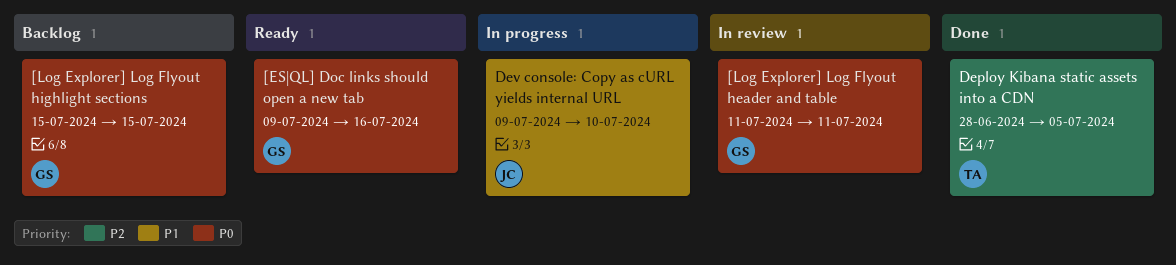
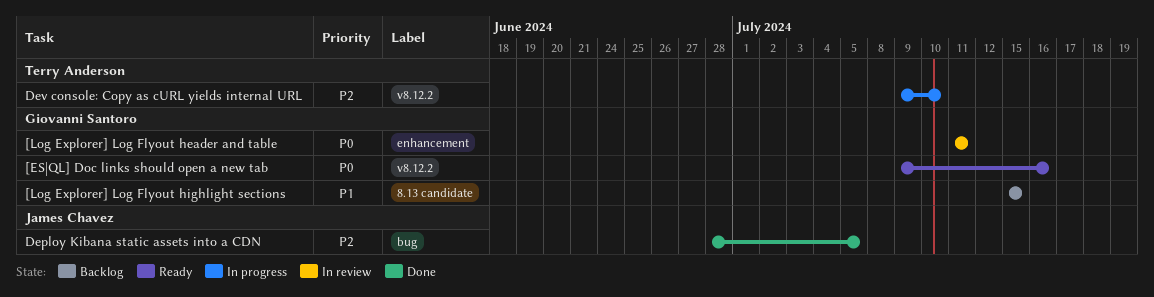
[Log Explorer] Log Flyout highlight sections, priority: P0 -> P1
Deploy Kibana static assets into a CDN, owner: Terry Anderson -> James Chavez
Dev console: Copy as cURL yields internal URL, owner: James Chavez -> Terry Anderson
Dev console: Copy as cURL yields internal URL, priority: P1 -> P2

